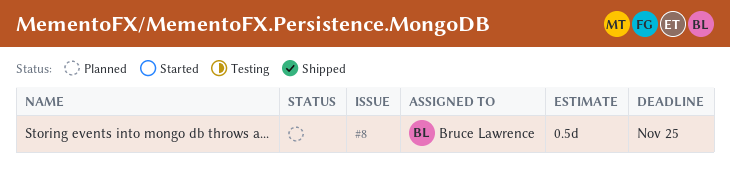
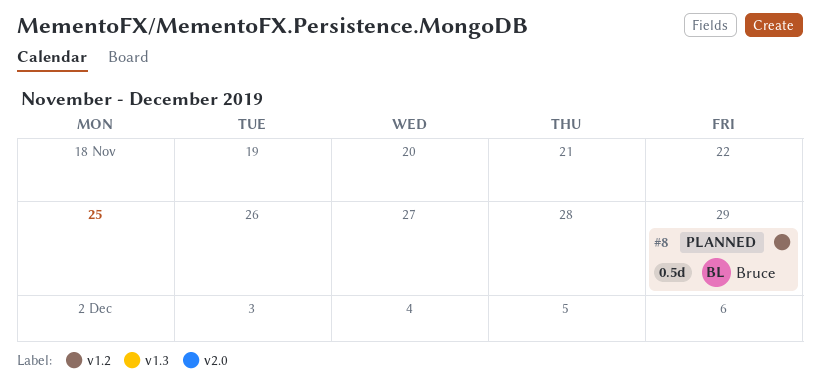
#8, due: Nov 25 -> Nov 29

